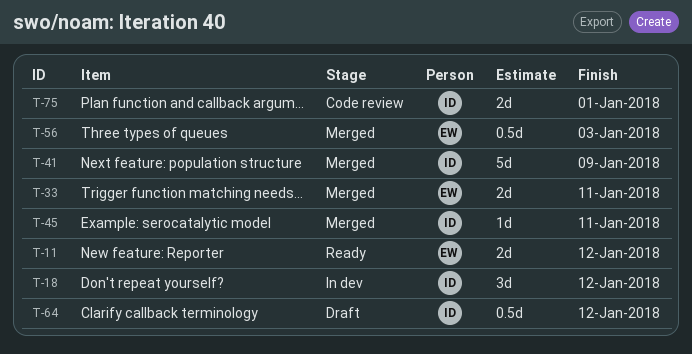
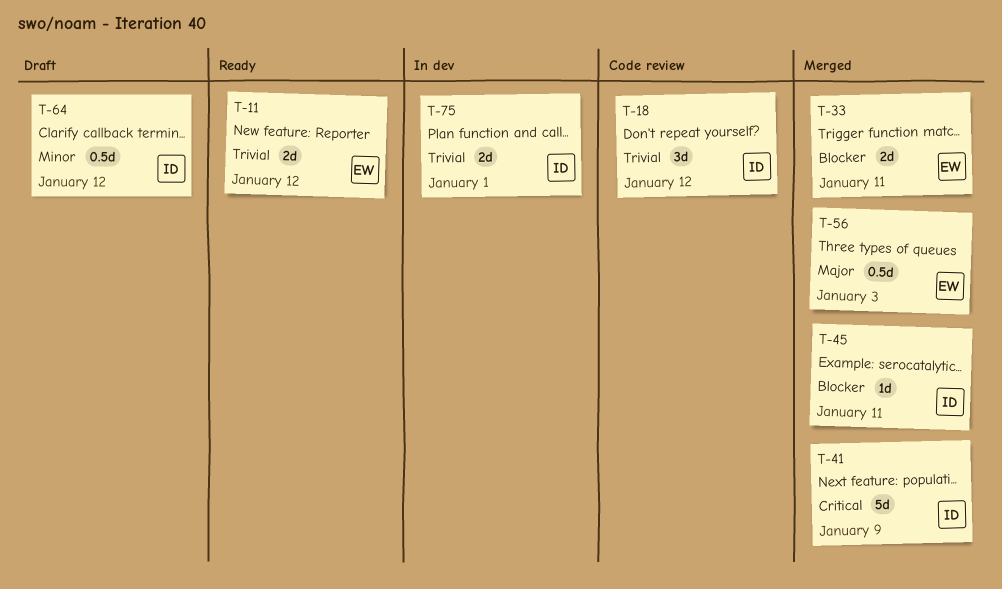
T-18, status: In dev -> Code review
T-75, status: Code review -> In dev

